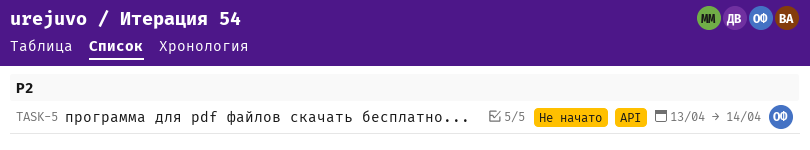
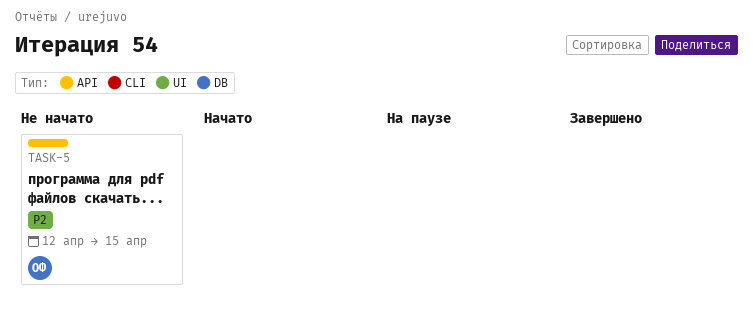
TASK-5, start: Apr 13 -> Apr 12
TASK-5, due: Apr 14 -> Apr 15

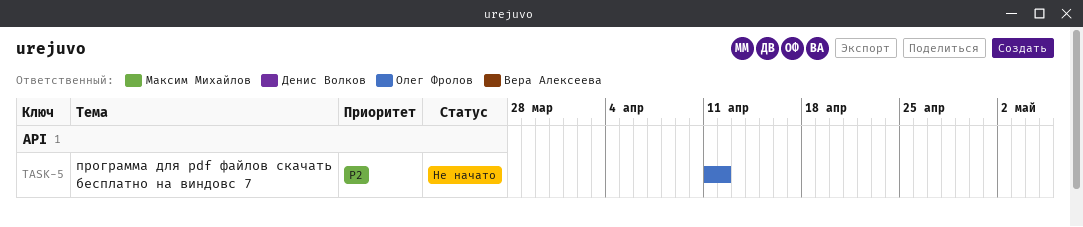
TASK-5, start: Apr 12 -> Apr 11
TASK-5, due: Apr 15 -> Apr 12

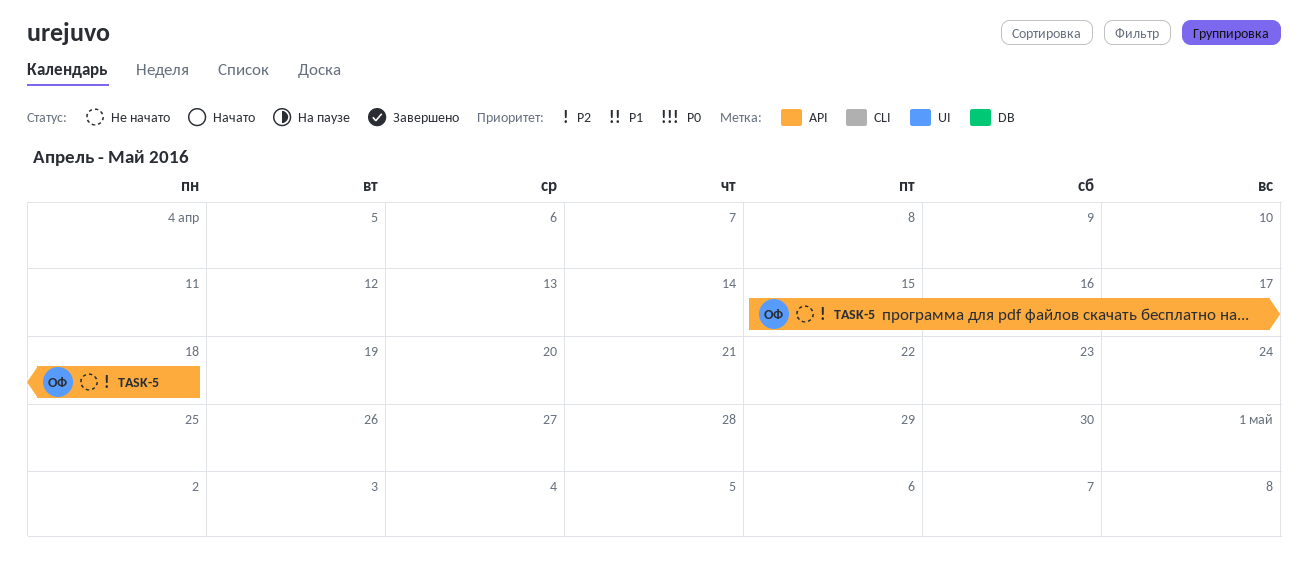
TASK-5, start: Apr 11 -> Apr 15
TASK-5, due: Apr 12 -> Apr 18

